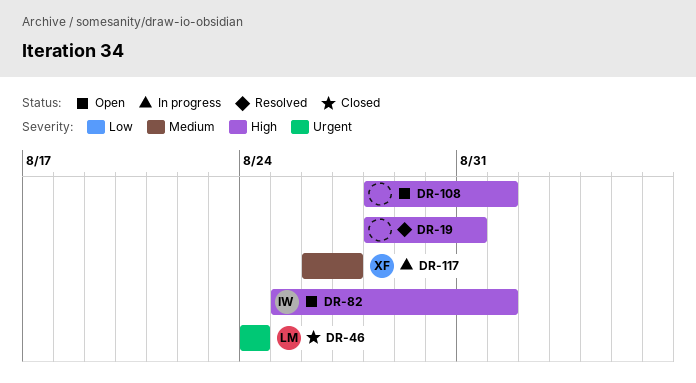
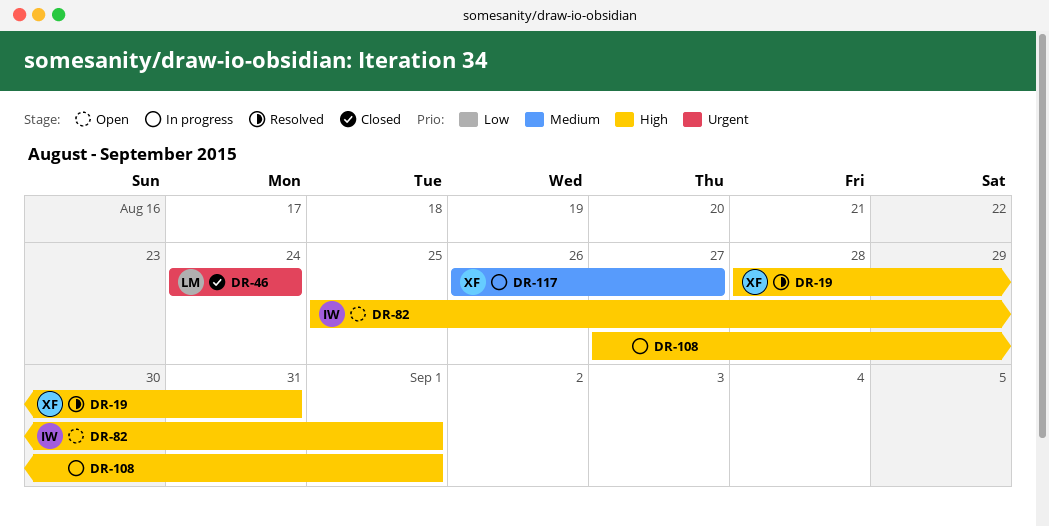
DR-19, owner: none -> XF
DR-108, status: Open -> In progress
DR-108, start: Aug 28 -> Aug 27

